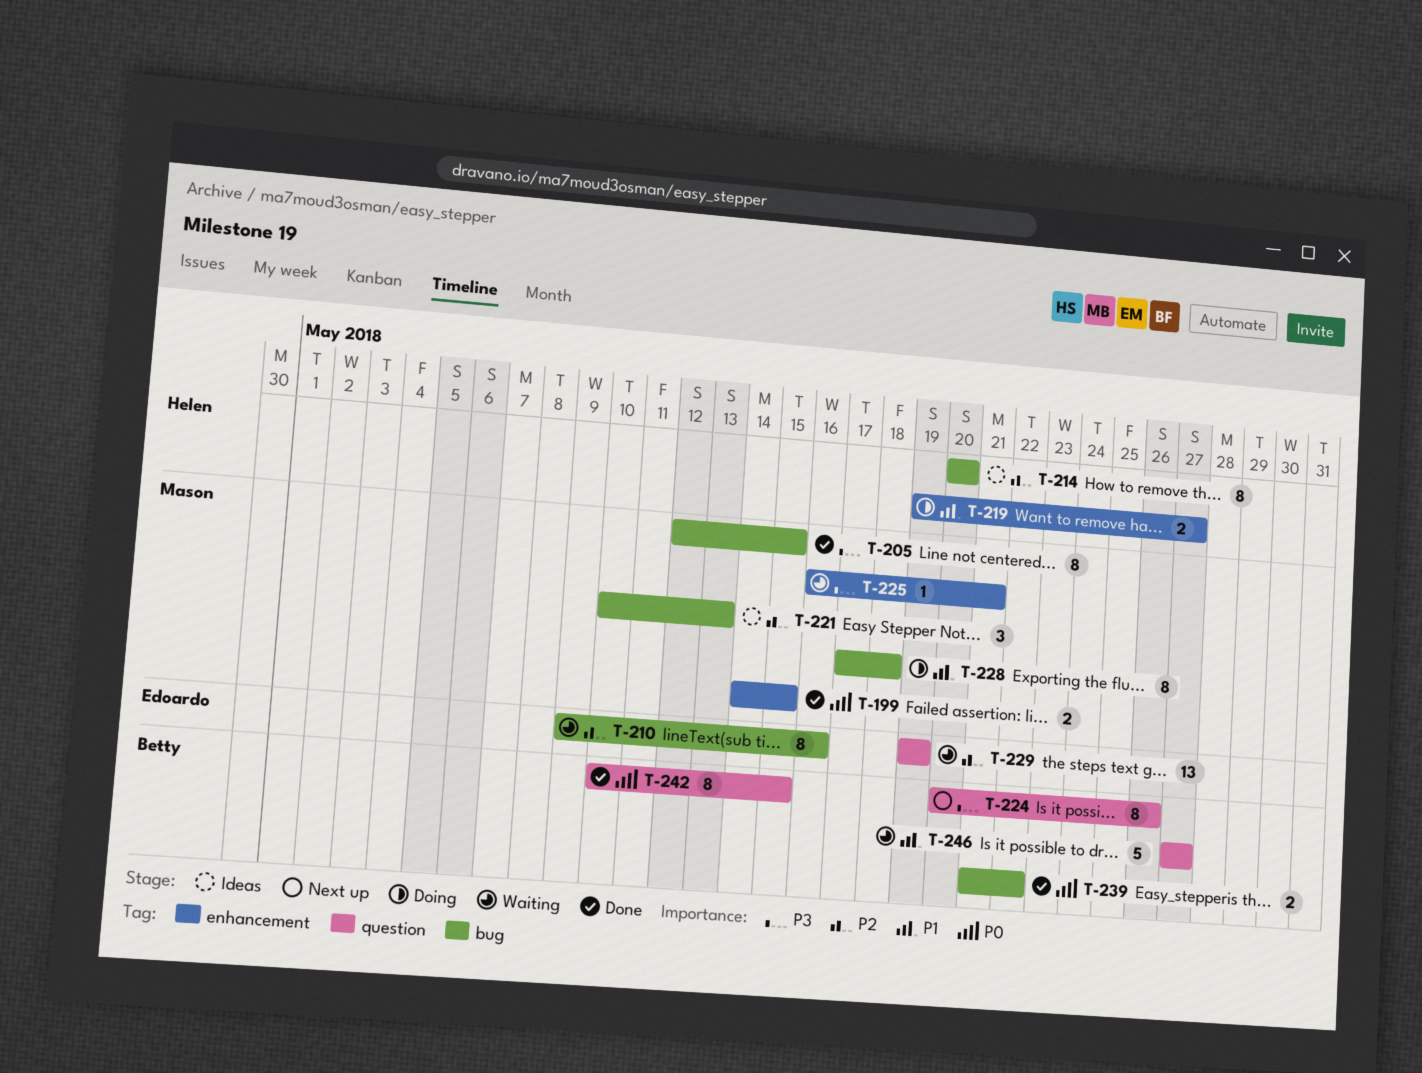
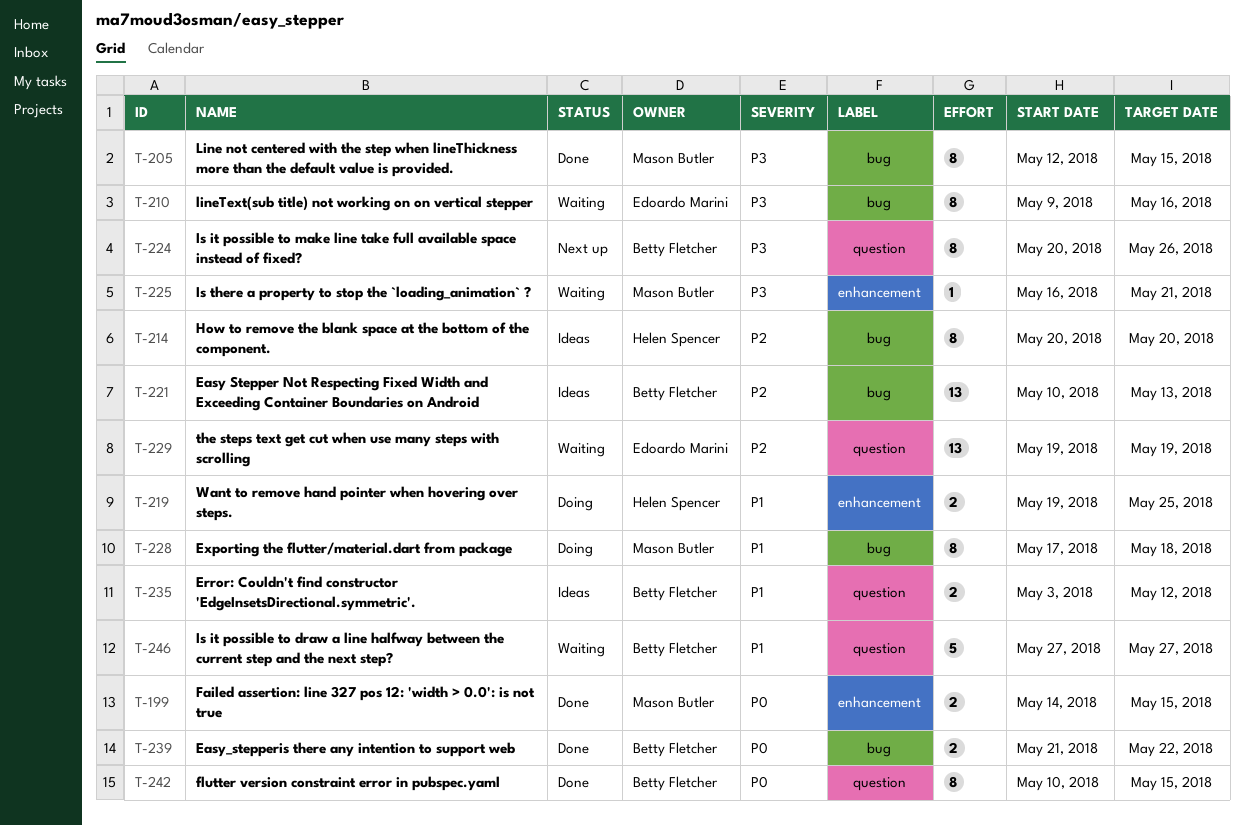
T-210, priority: P2 -> P3
T-219, due: May 27 -> May 25
T-221, owner: Mason Butler -> Betty Fletcher
T-221, estimate: 3 -> 13
T-235: none -> present

